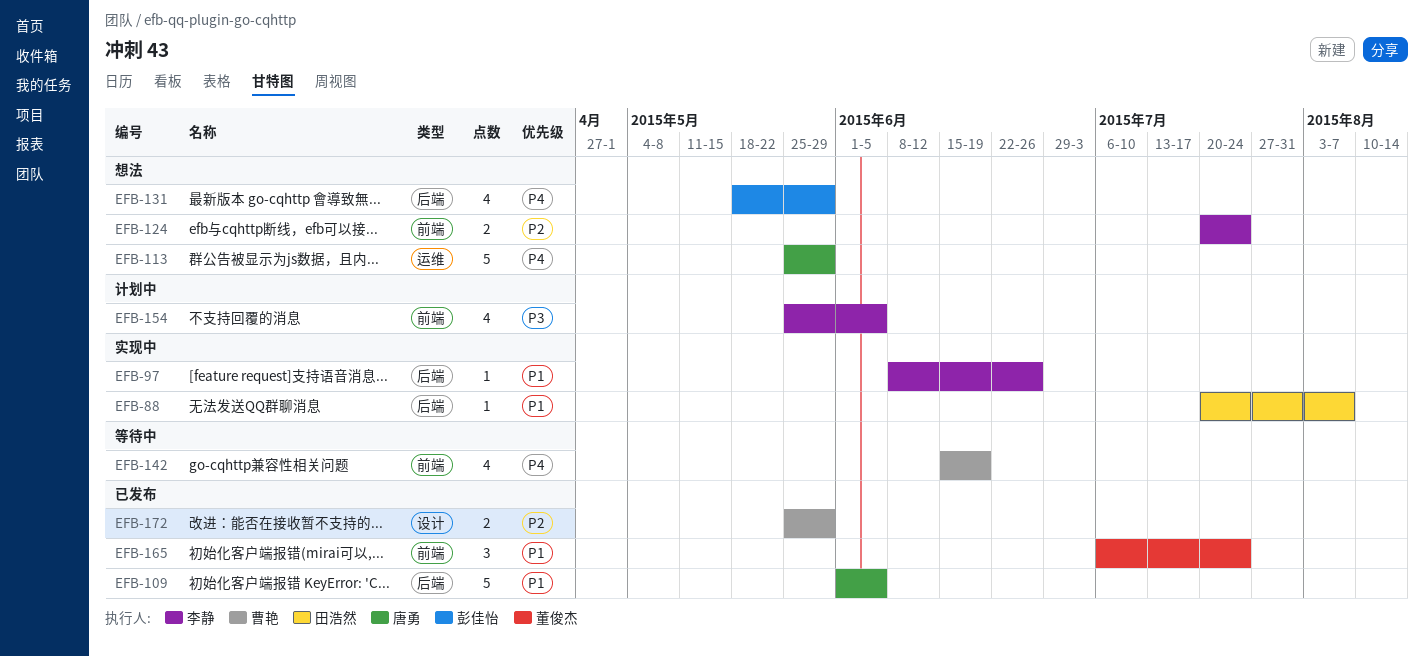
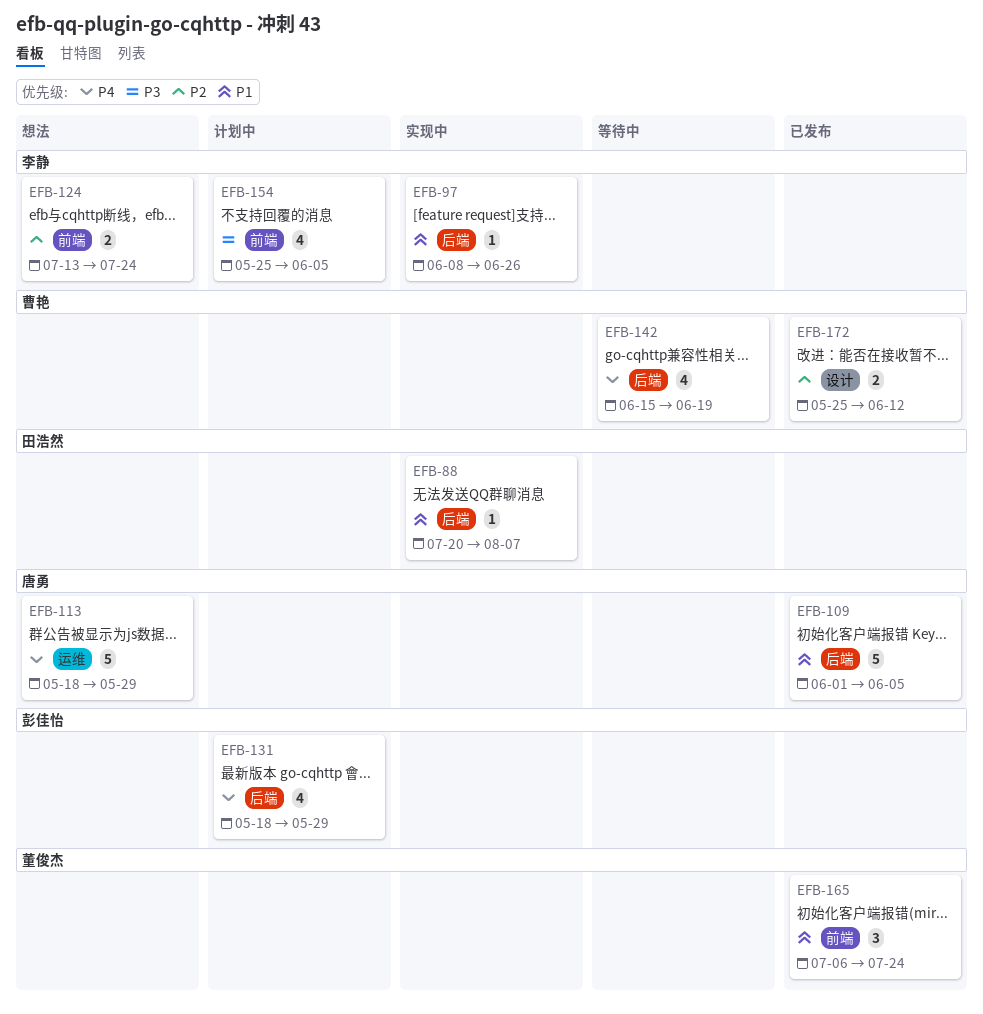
EFB-113, start: May 25 -> May 18
EFB-124, start: Jul 20 -> Jul 13
EFB-131, status: 想法 -> 计划中
EFB-142, label: 前端 -> 后端
EFB-172, due: May 29 -> Jun 12

